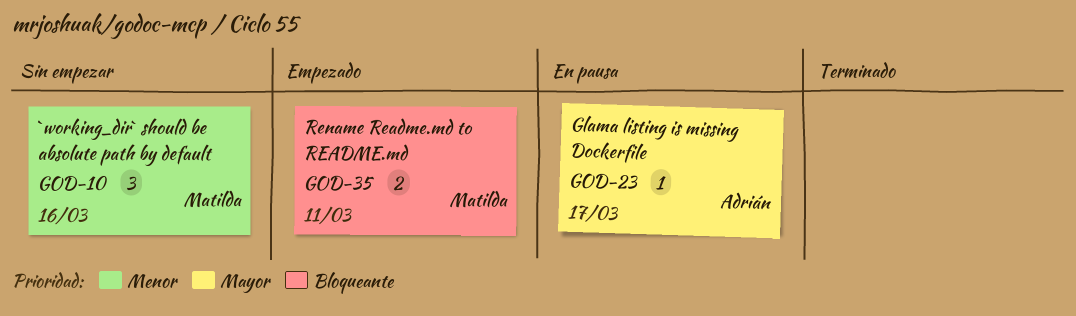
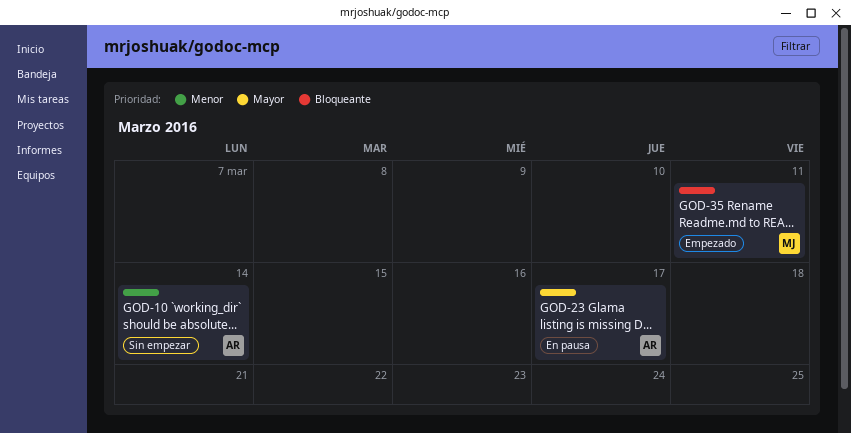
GOD-10, owner: Matilda -> Adrián
GOD-10, due: Mar 16 -> Mar 14

